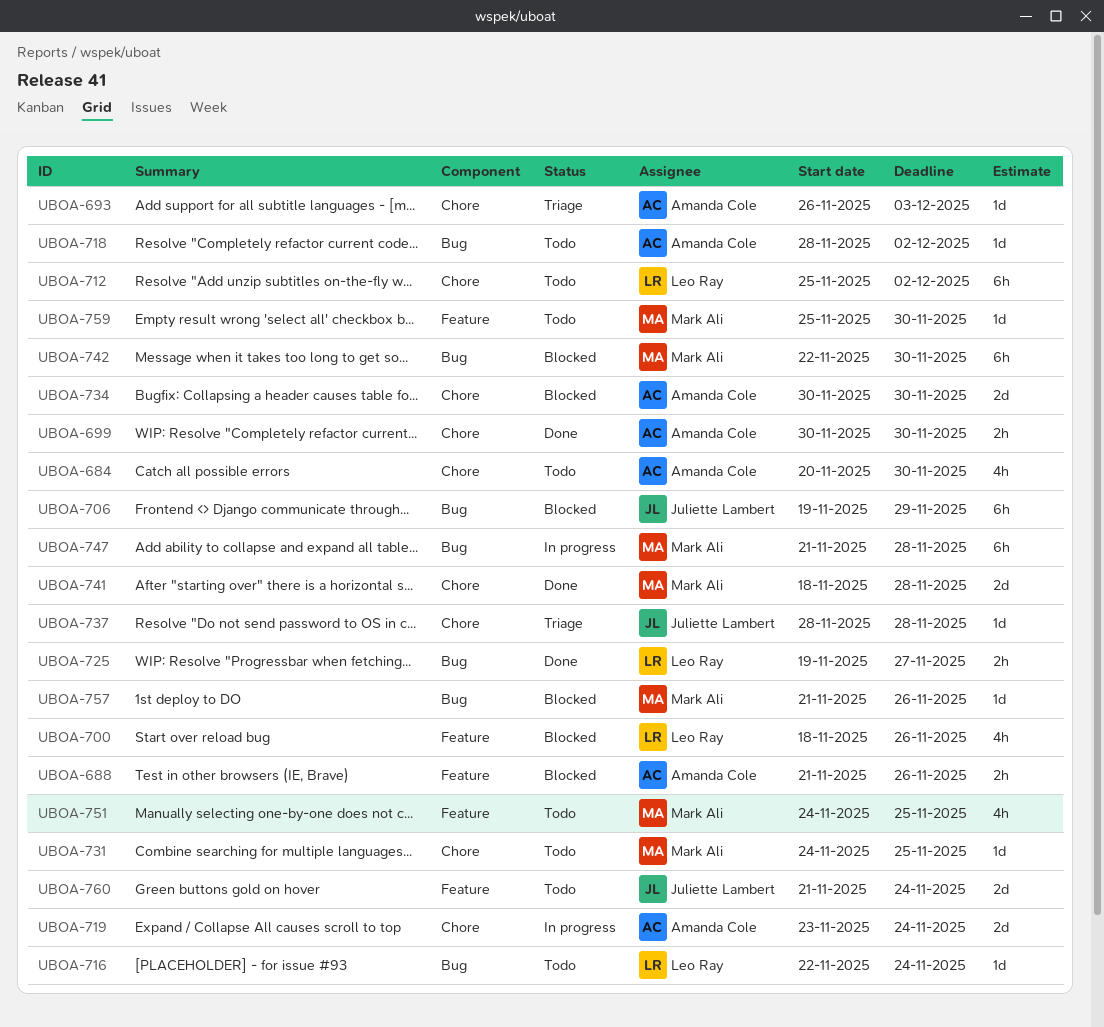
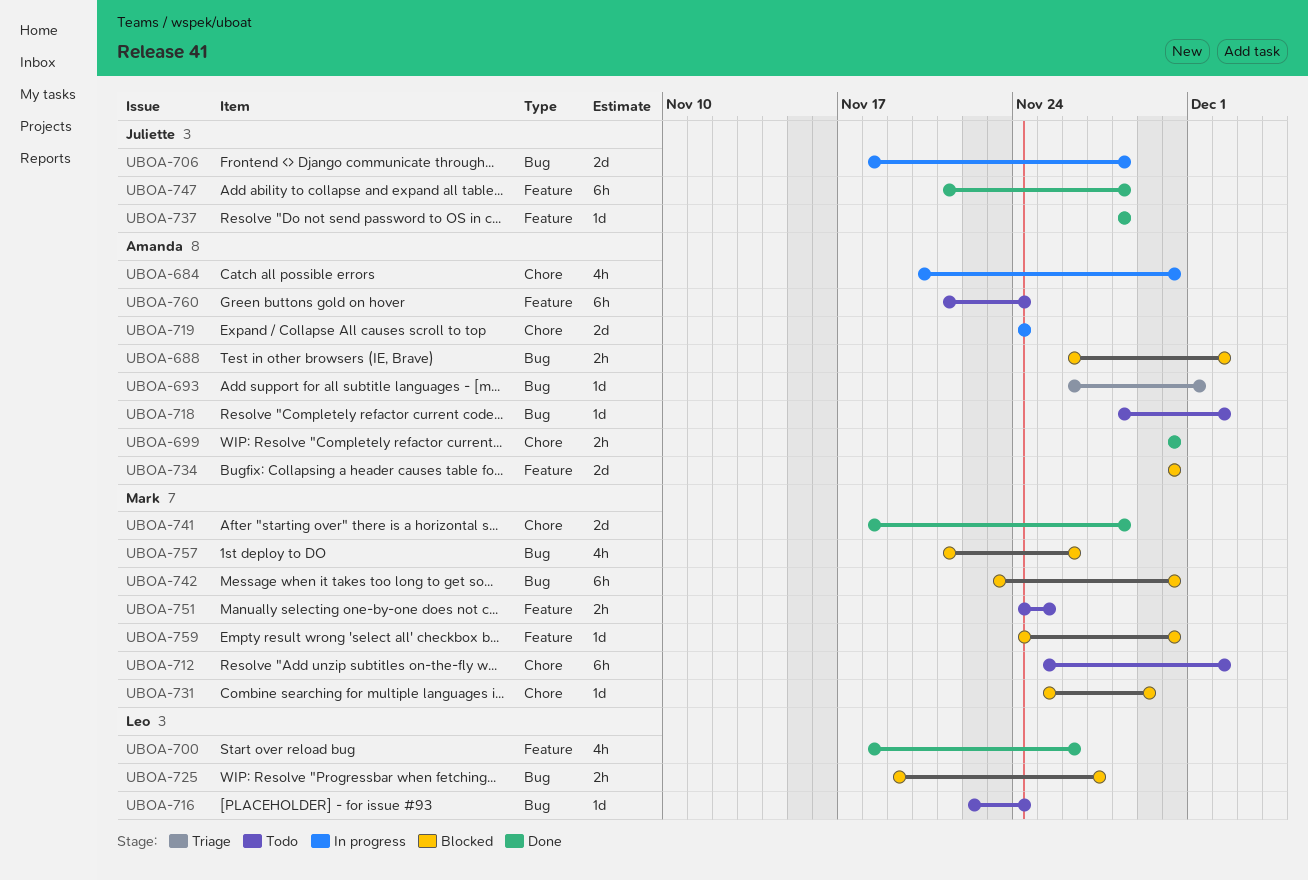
UBOA-684, status: Todo -> In progress
UBOA-688, label: Feature -> Bug
UBOA-688, start: Nov 21 -> Nov 26
UBOA-688, due: Nov 26 -> Dec 2
UBOA-693, label: Chore -> Bug
UBOA-693, due: Dec 3 -> Dec 1
UBOA-700, status: Blocked -> Done
UBOA-706, status: Blocked -> In progress
UBOA-706, estimate: 6h -> 2d
UBOA-706, start: Nov 19 -> Nov 18
UBOA-706, due: Nov 29 -> Nov 28
UBOA-712, owner: Leo Ray -> Mark Ali
UBOA-719, start: Nov 23 -> Nov 24
UBOA-725, status: Done -> Blocked
UBOA-731, status: Todo -> Blocked
UBOA-731, start: Nov 24 -> Nov 25
UBOA-731, due: Nov 25 -> Nov 29
UBOA-734, label: Chore -> Feature
UBOA-737, status: Triage -> Done
UBOA-737, label: Chore -> Feature
UBOA-742, start: Nov 22 -> Nov 23
UBOA-747, status: In progress -> Done
UBOA-747, owner: Mark Ali -> Juliette Lambert
UBOA-747, label: Bug -> Feature
UBOA-751, estimate: 4h -> 2h
UBOA-757, estimate: 1d -> 4h
UBOA-759, status: Todo -> Blocked
UBOA-759, start: Nov 25 -> Nov 24
UBOA-760, owner: Juliette Lambert -> Amanda Cole
UBOA-760, estimate: 2d -> 6h

